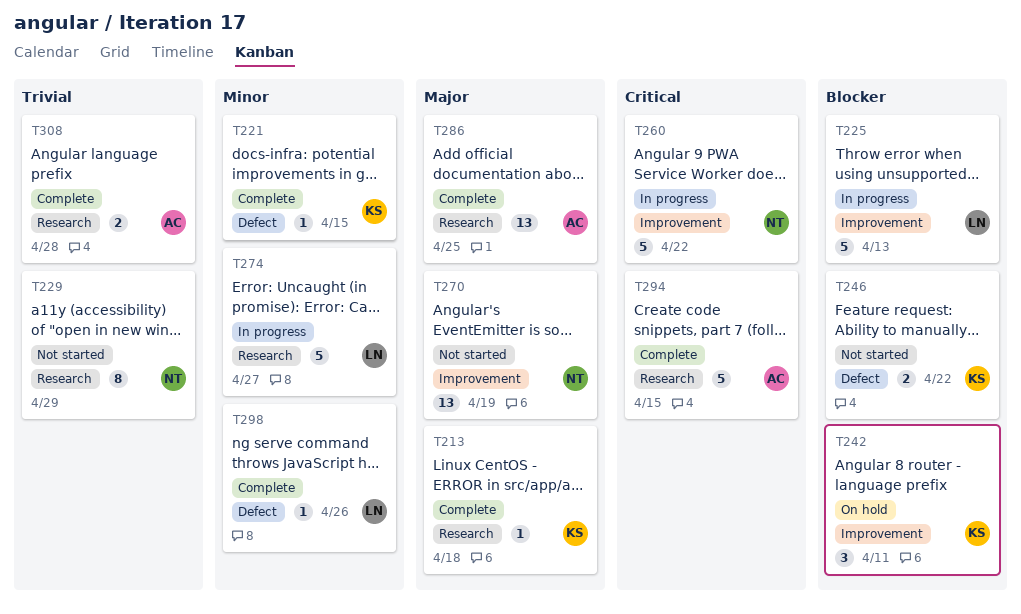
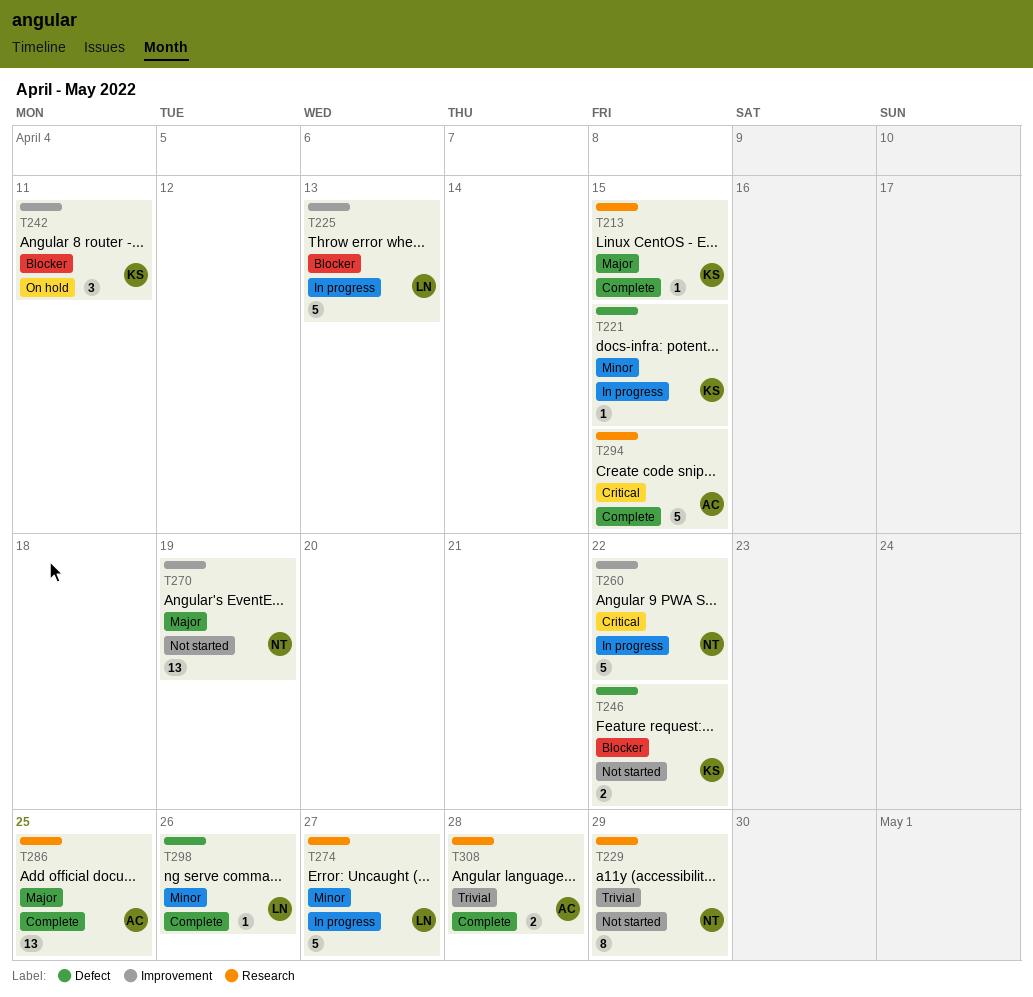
T213, due: Apr 18 -> Apr 15
T221, status: Complete -> In progress

